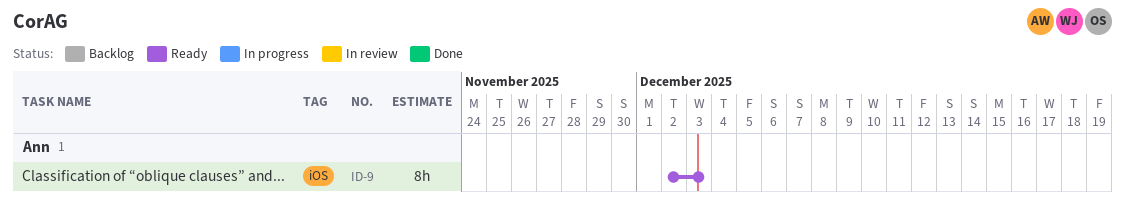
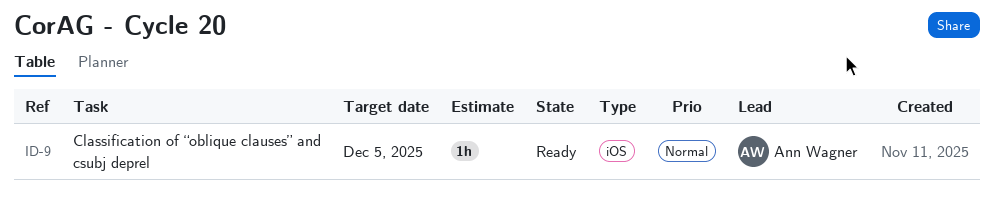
ID-9, estimate: 8h -> 1h
ID-9, due: Dec 3 -> Dec 5

